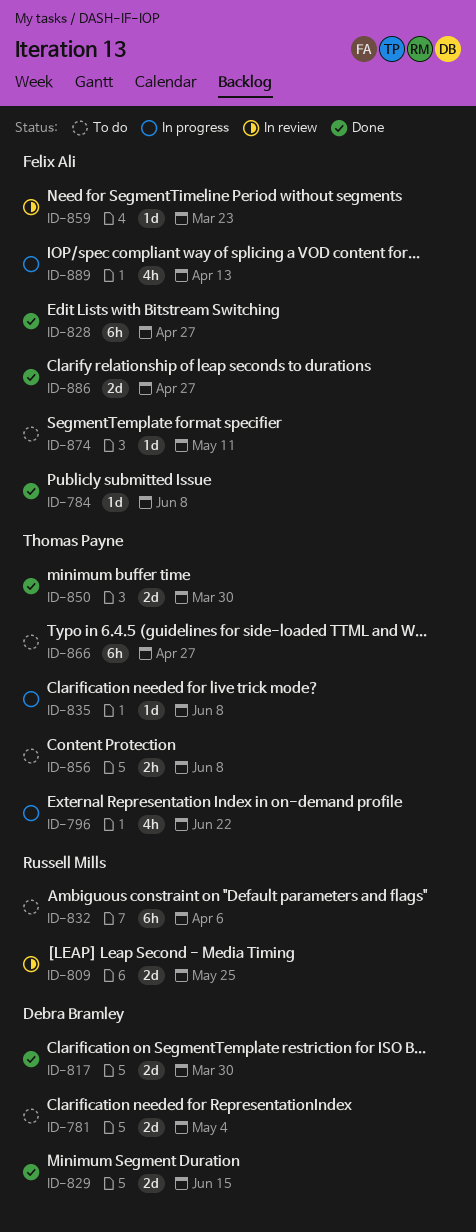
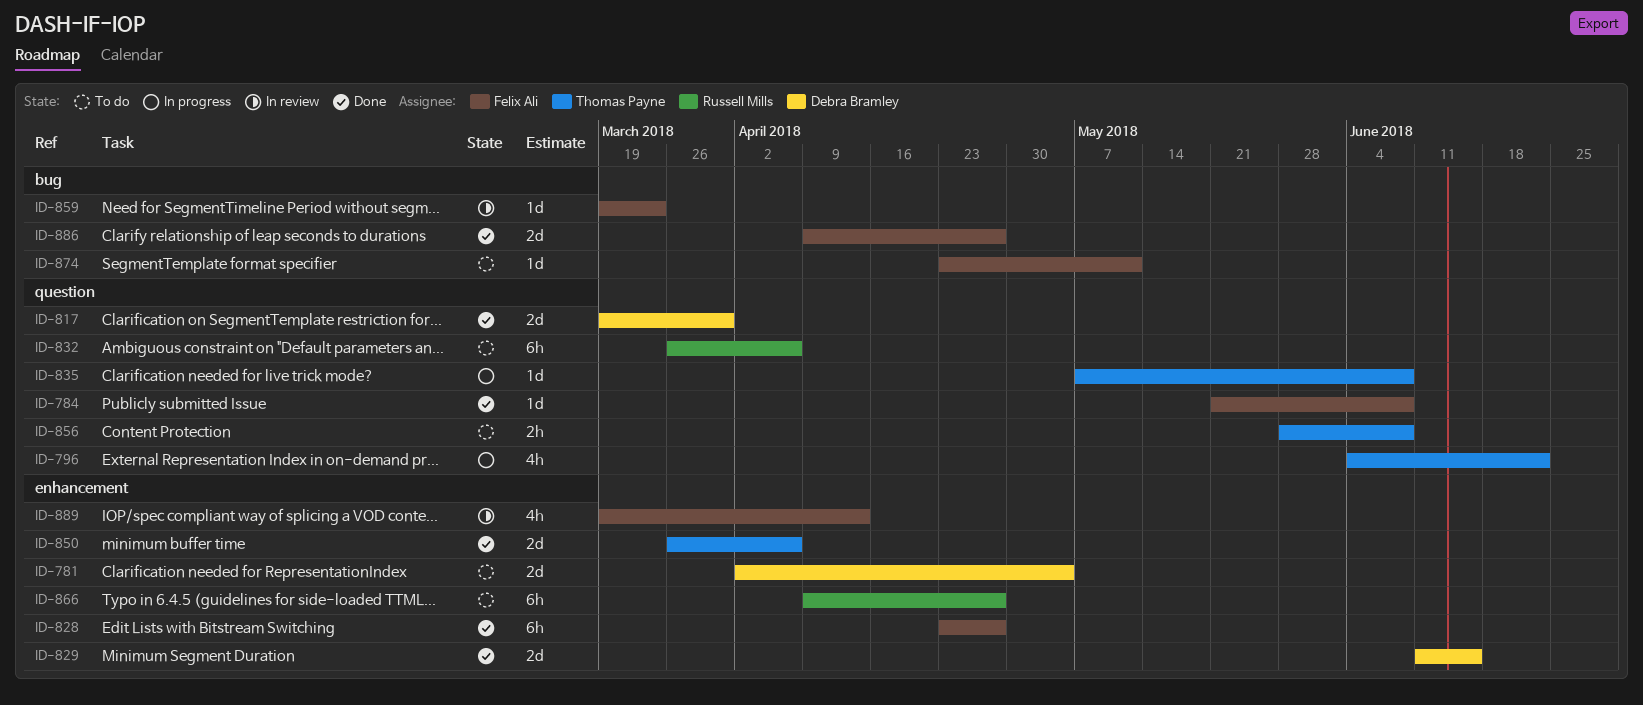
ID-809: present -> none
ID-850, due: Mar 30 -> Apr 6
ID-866, owner: Thomas Payne -> Russell Mills
ID-889, status: In progress -> In review

